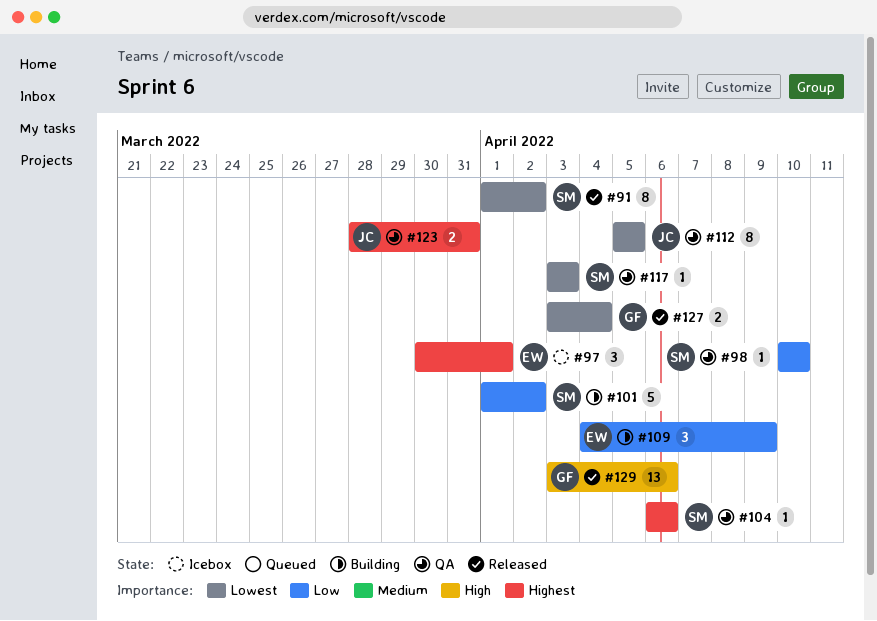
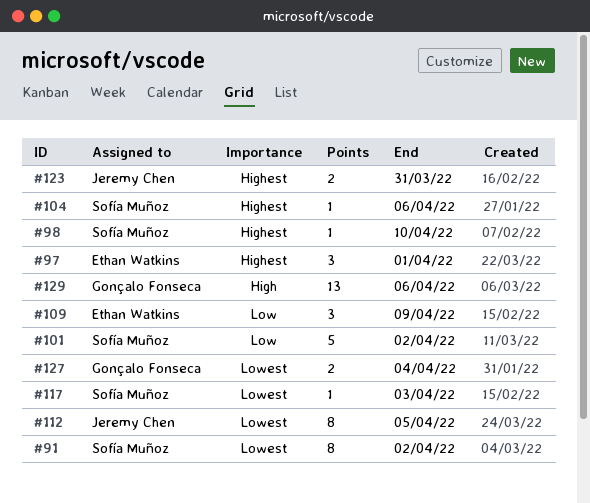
#98, priority: Low -> Highest

